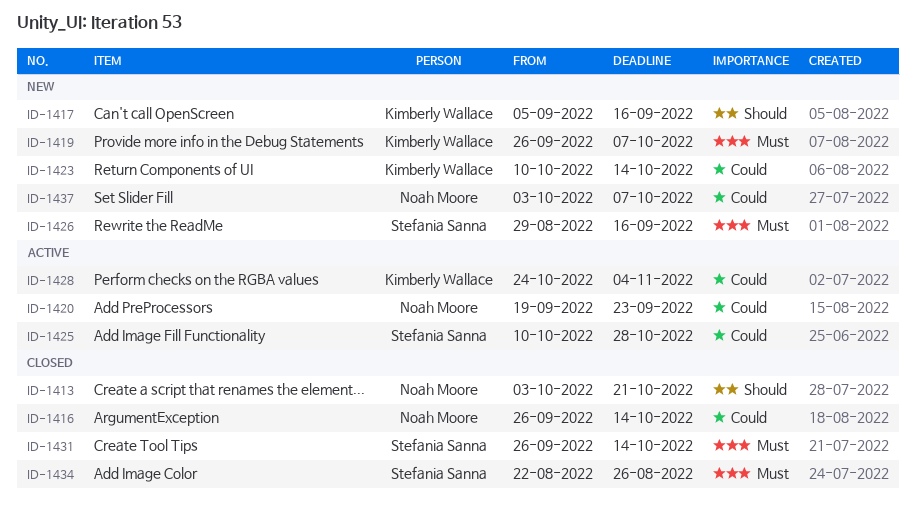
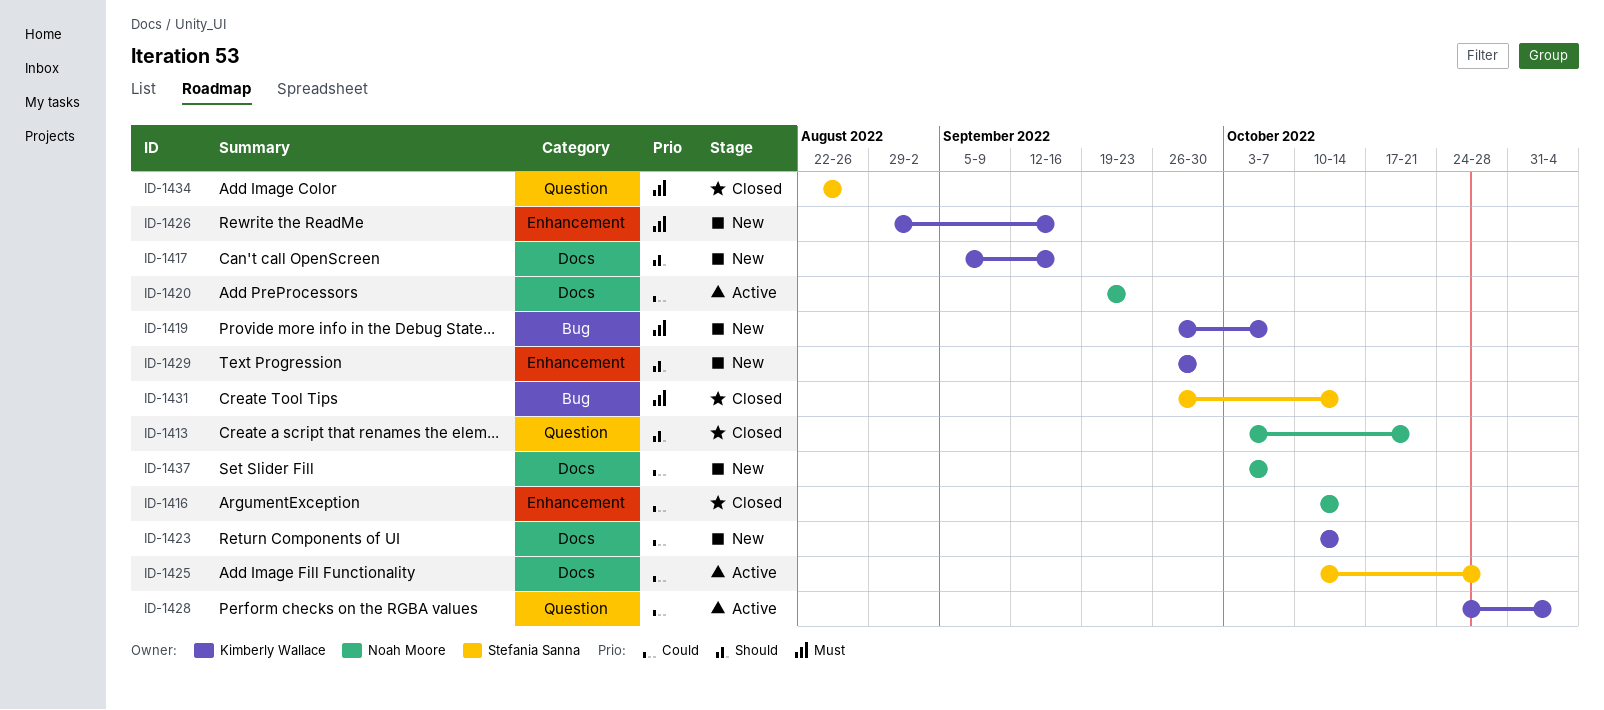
ID-1416, start: Sep 26 -> Oct 10
ID-1426, owner: Stefania Sanna -> Kimberly Wallace
ID-1429: none -> present

